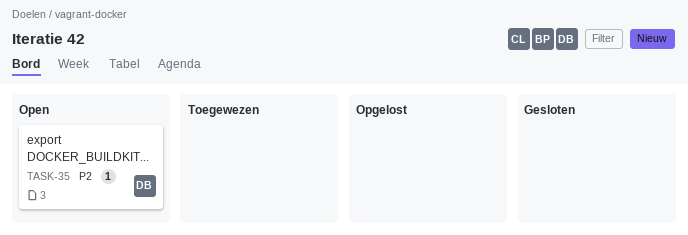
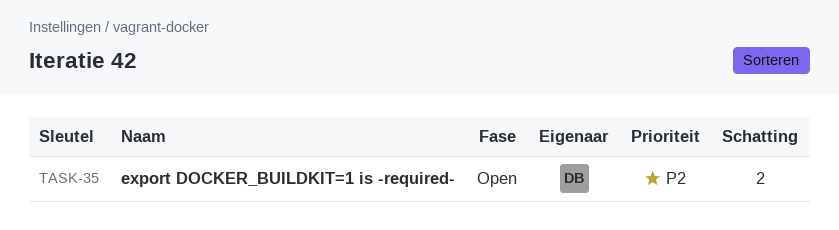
TASK-35, estimate: 1 -> 2

